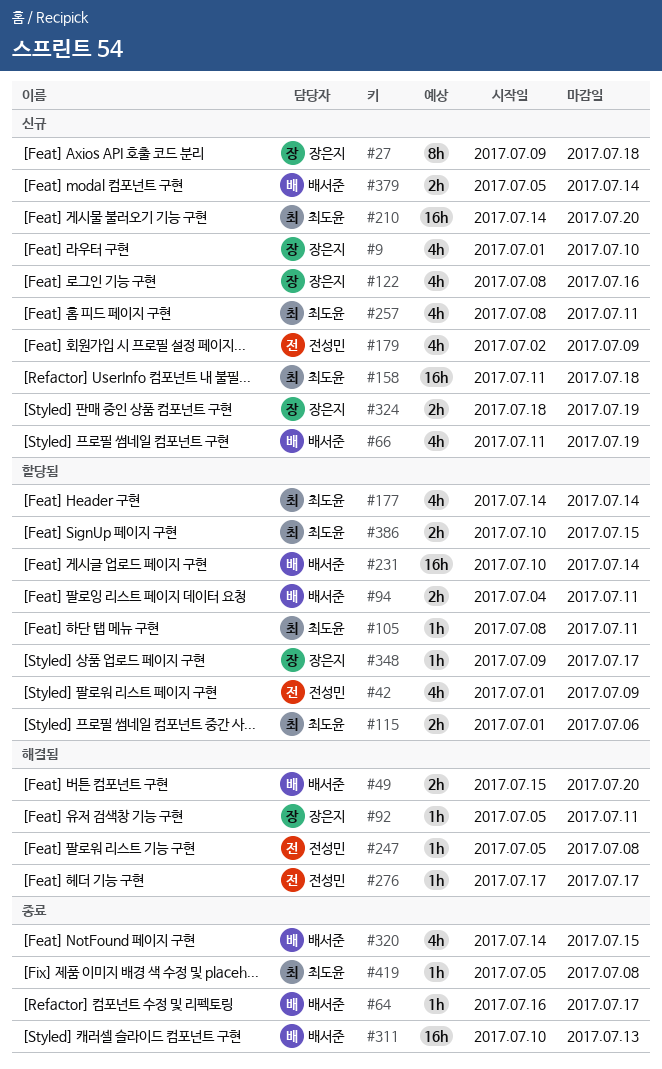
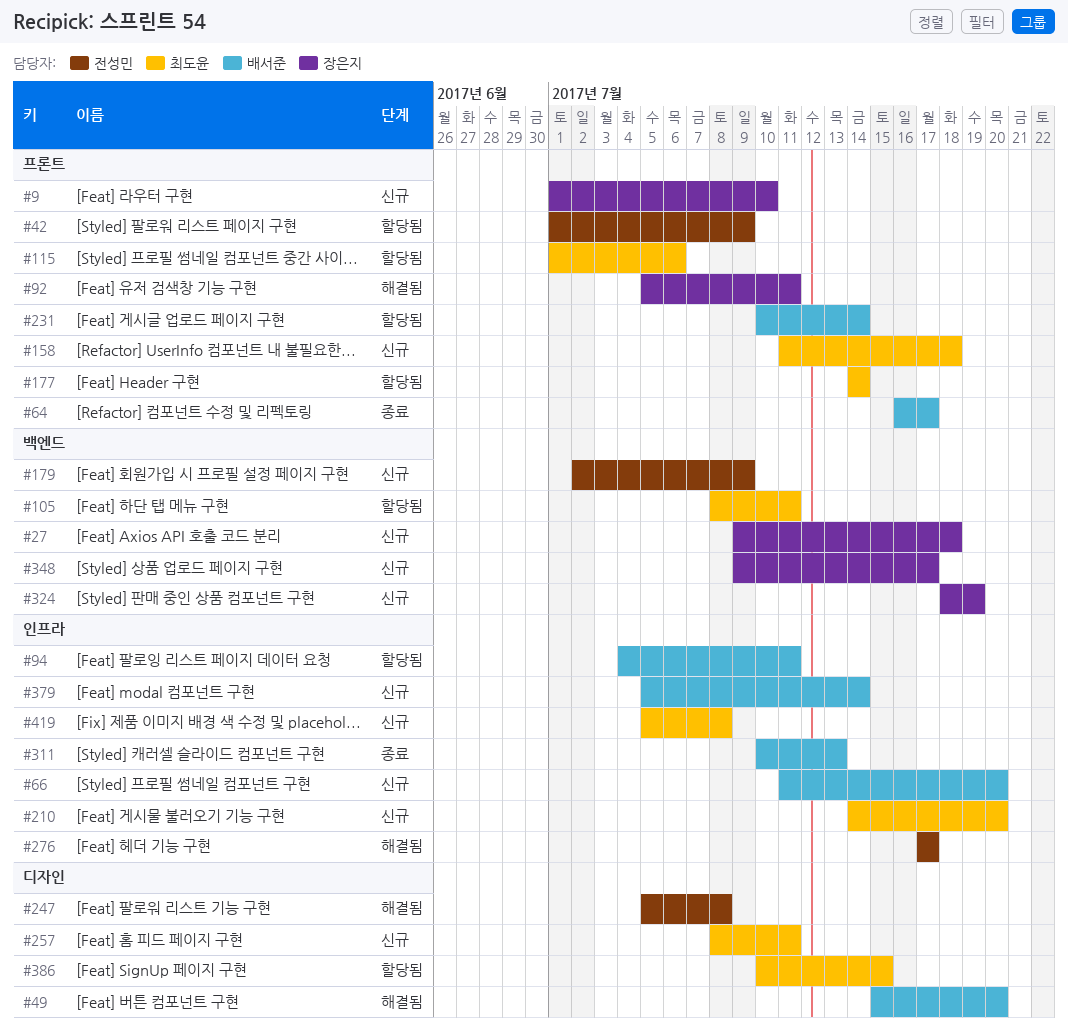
#66, due: Jul 19 -> Jul 20
#122: present -> none
#320: present -> none
#348, status: 할당됨 -> 신규
#419, status: 종료 -> 신규

